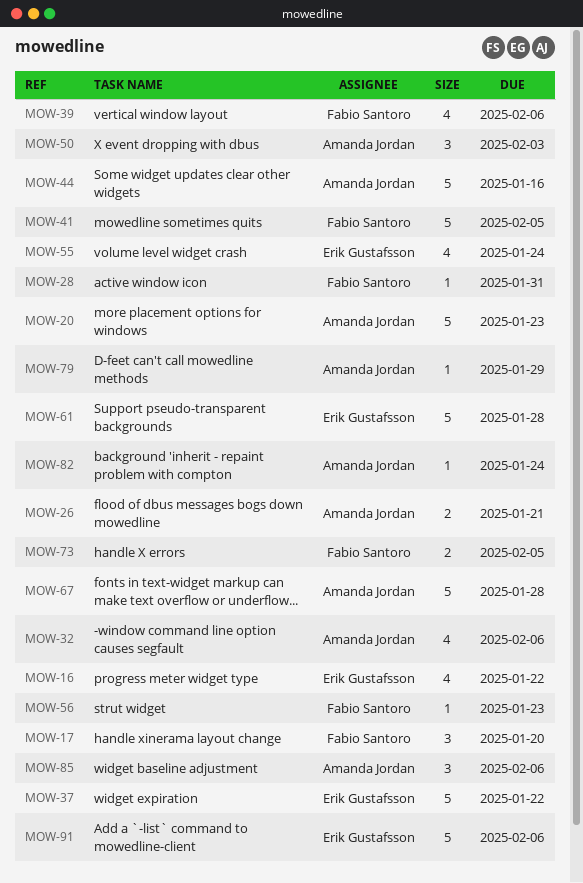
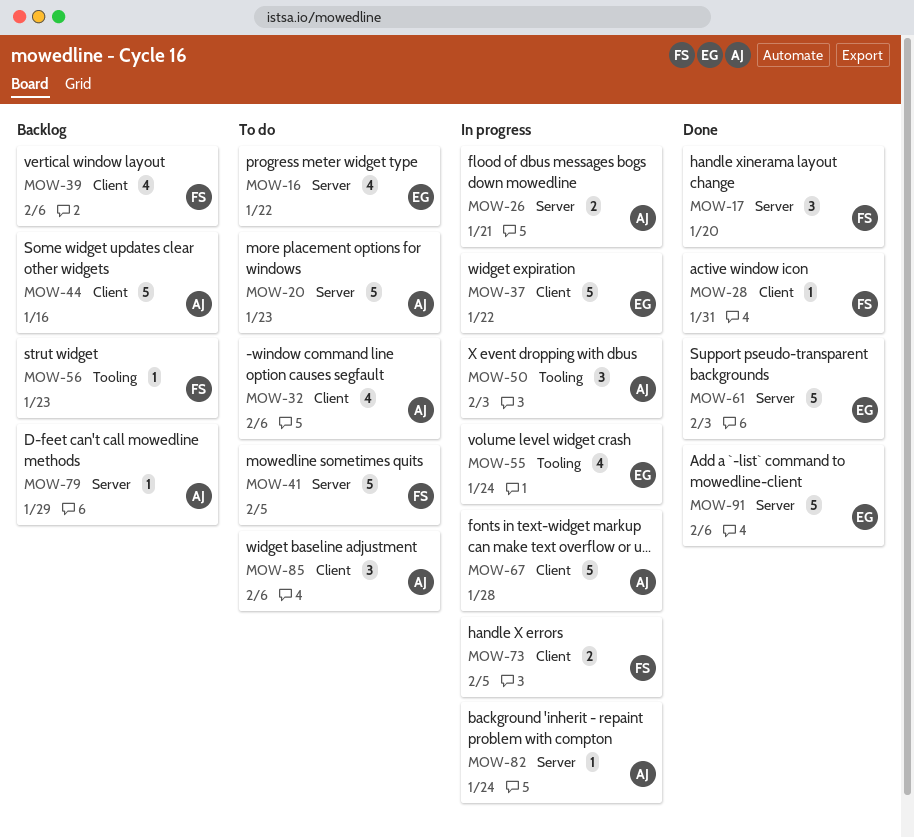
MOW-61, due: Jan 28 -> Feb 3

